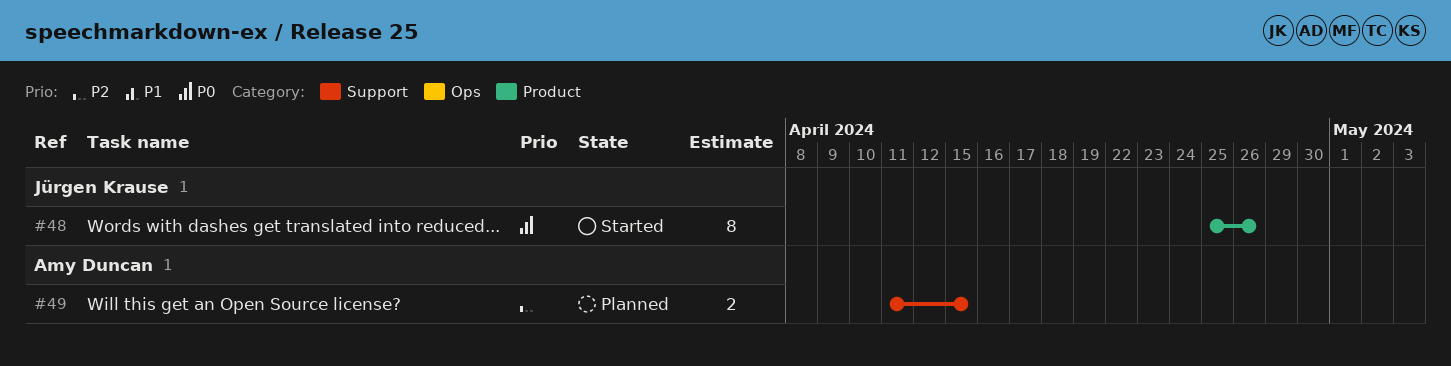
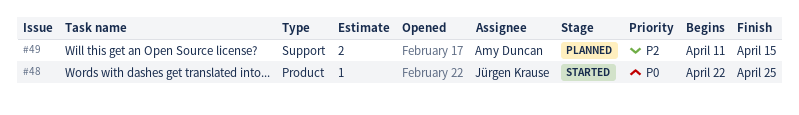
#48, estimate: 8 -> 1
#48, start: Apr 25 -> Apr 22
#48, due: Apr 26 -> Apr 25

